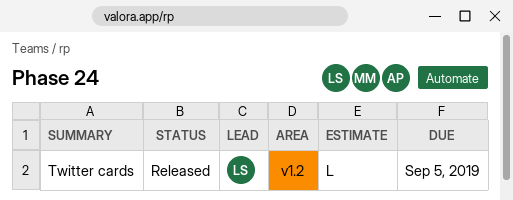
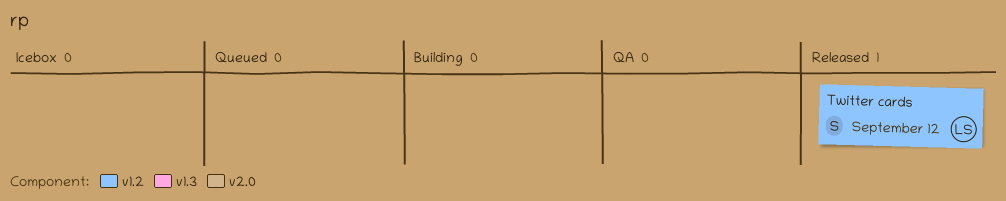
Twitter cards, estimate: L -> S
Twitter cards, due: Sep 5 -> Sep 12

